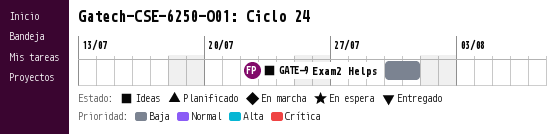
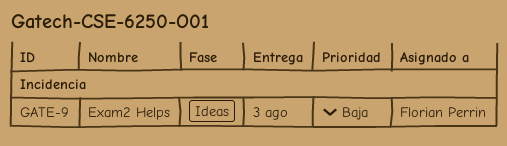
GATE-9, due: Jul 31 -> Aug 3

